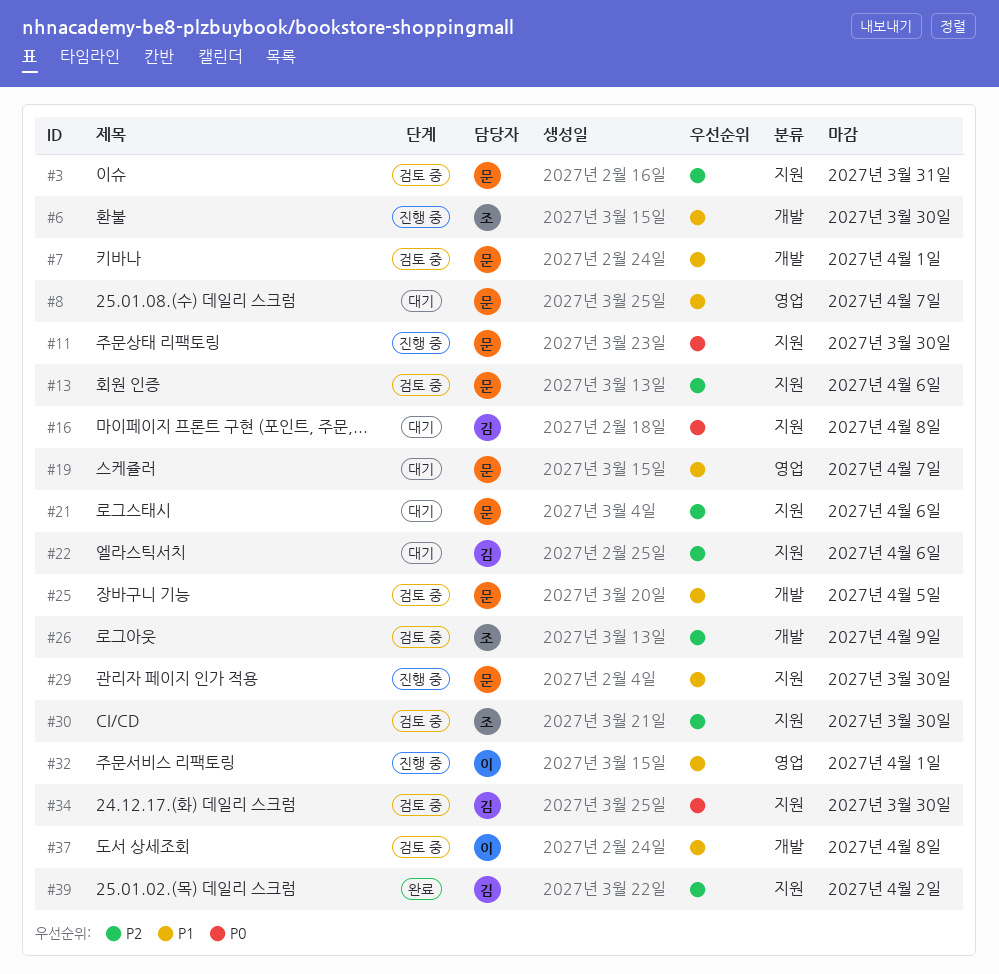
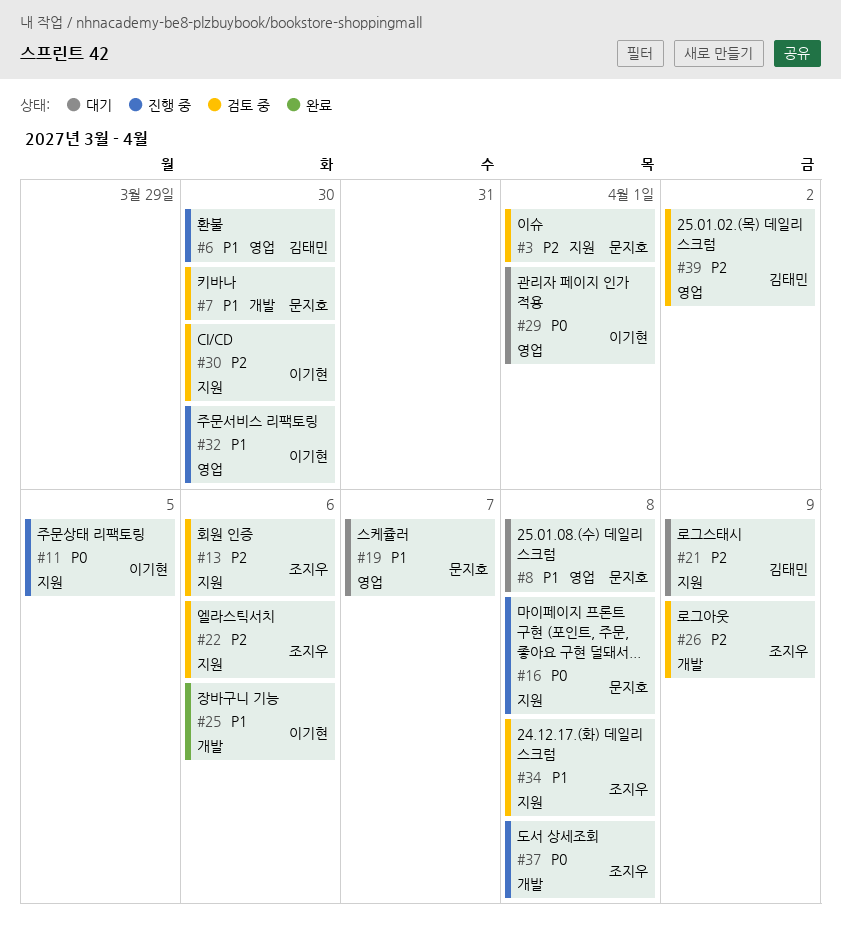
#3, due: Mar 31 -> Apr 1
#6, owner: 조지우 -> 김태민
#6, label: 개발 -> 영업
#7, due: Apr 1 -> Mar 30
#8, due: Apr 7 -> Apr 8
#11, owner: 문지호 -> 이기현
#11, due: Mar 30 -> Apr 5
#13, owner: 문지호 -> 조지우
#16, status: 대기 -> 진행 중
#16, owner: 김태민 -> 문지호
#21, owner: 문지호 -> 김태민
#21, due: Apr 6 -> Apr 9
#22, status: 대기 -> 검토 중
#22, owner: 김태민 -> 조지우
#25, status: 검토 중 -> 완료
#25, owner: 문지호 -> 이기현
#25, due: Apr 5 -> Apr 6
#29, status: 진행 중 -> 대기
#29, owner: 문지호 -> 이기현
#29, priority: P1 -> P0
#29, label: 지원 -> 영업
#29, due: Mar 30 -> Apr 1
#30, owner: 조지우 -> 이기현
#32, due: Apr 1 -> Mar 30
#34, owner: 김태민 -> 조지우
#34, priority: P0 -> P1
#34, due: Mar 30 -> Apr 8
#37, status: 검토 중 -> 진행 중
#37, owner: 이기현 -> 조지우
#37, priority: P1 -> P0
#39, status: 완료 -> 검토 중
#39, label: 지원 -> 영업

